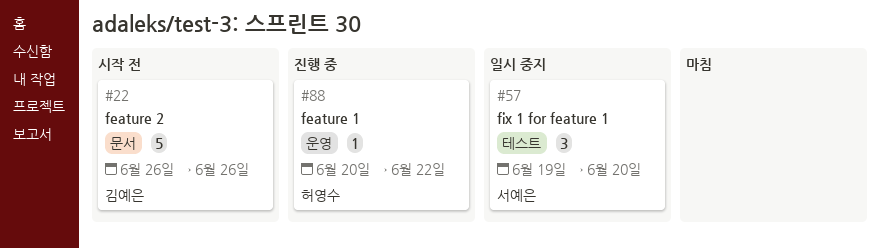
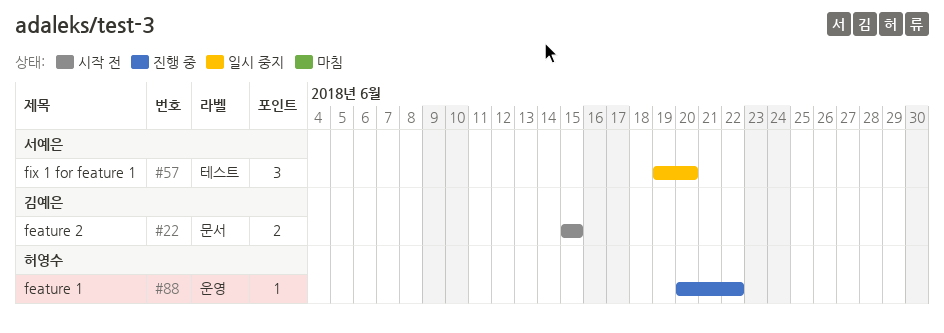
#22, estimate: 5 -> 2
#22, start: Jun 26 -> Jun 15
#22, due: Jun 26 -> Jun 15

